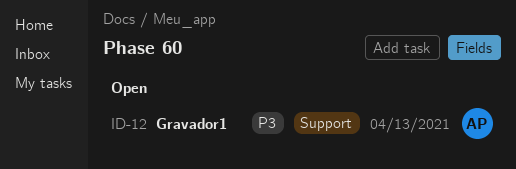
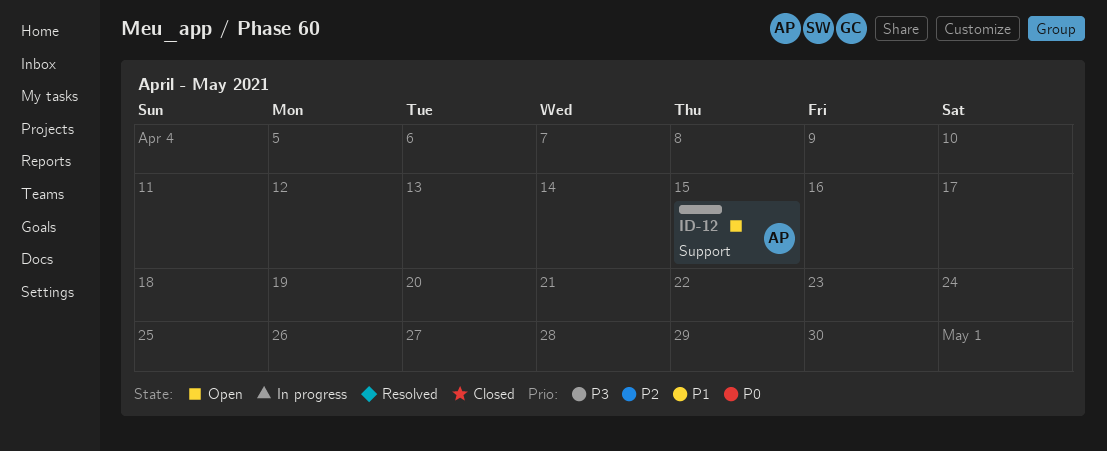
ID-12, due: Apr 13 -> Apr 15

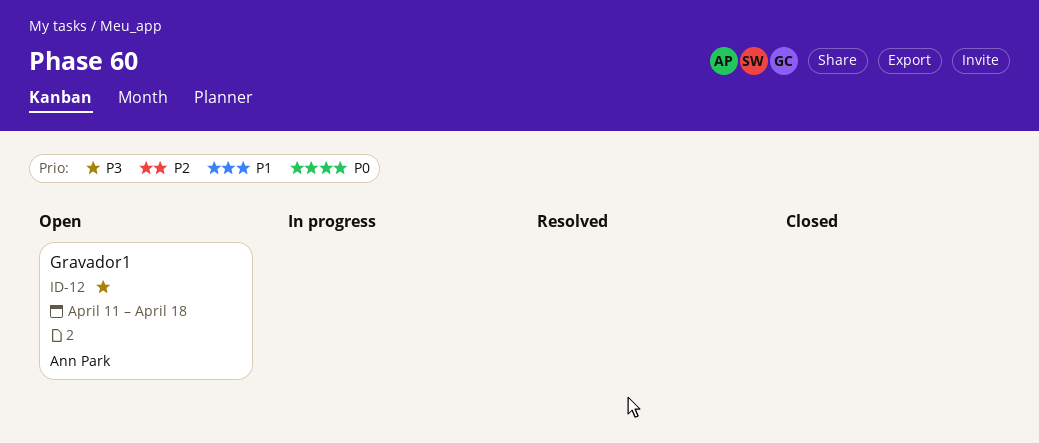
ID-12, due: Apr 15 -> Apr 18

